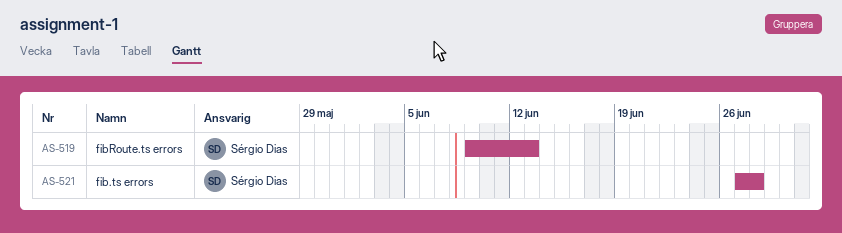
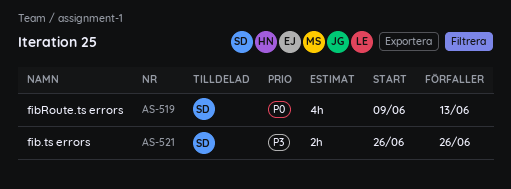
AS-521, start: Jun 27 -> Jun 26
AS-521, due: Jun 28 -> Jun 26

